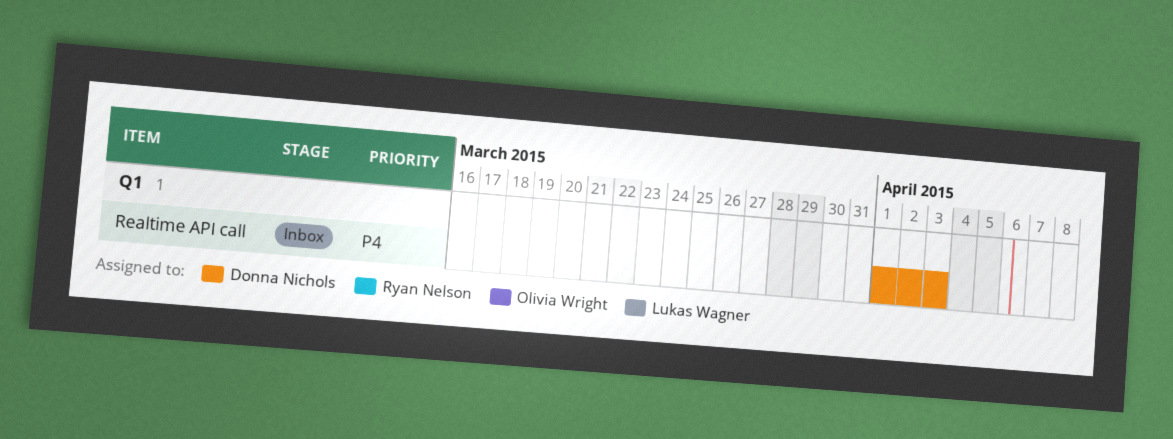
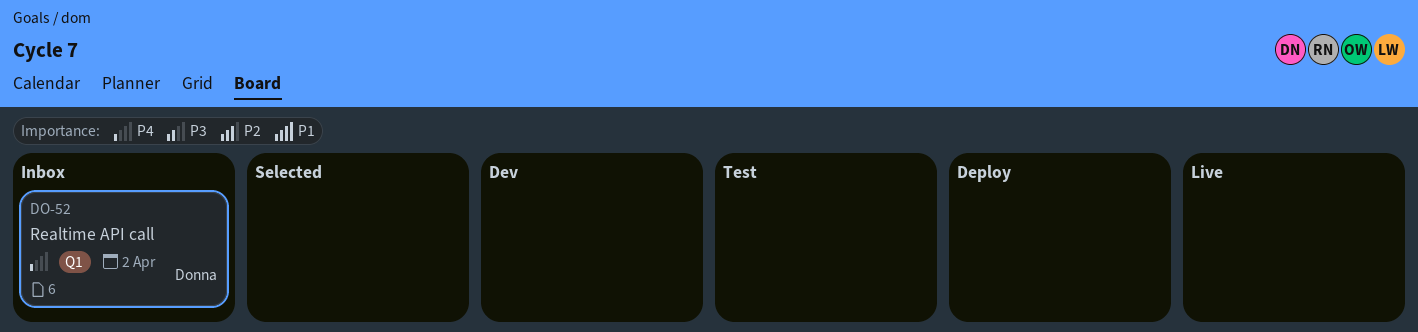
Realtime API call, due: Apr 3 -> Apr 2

